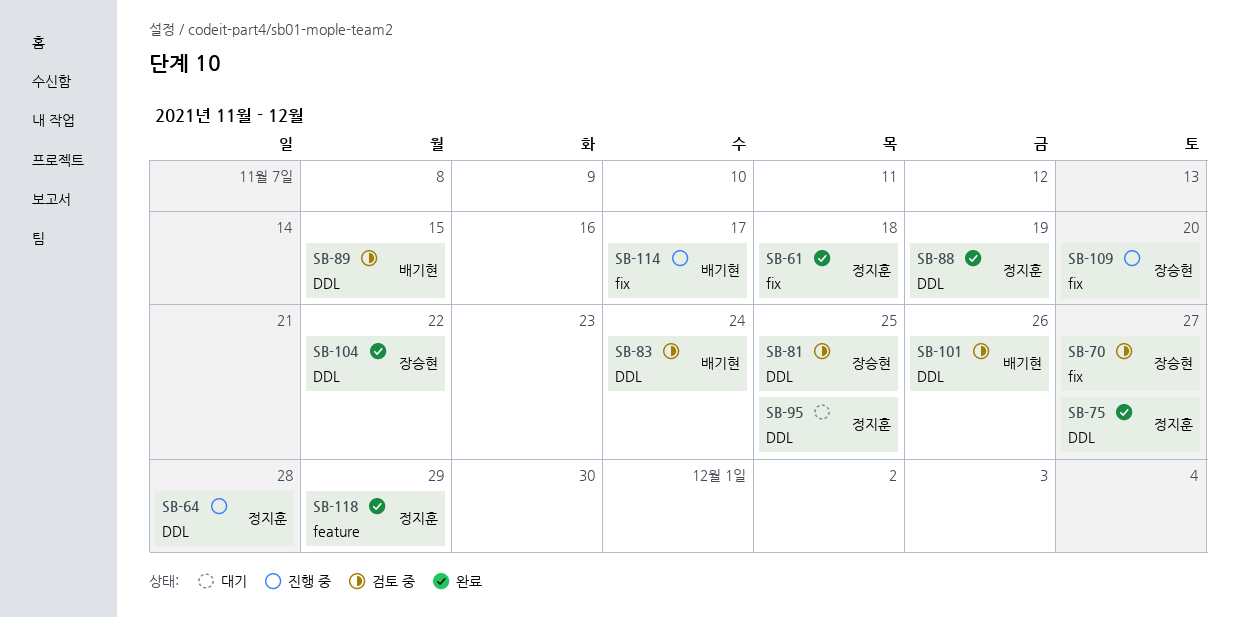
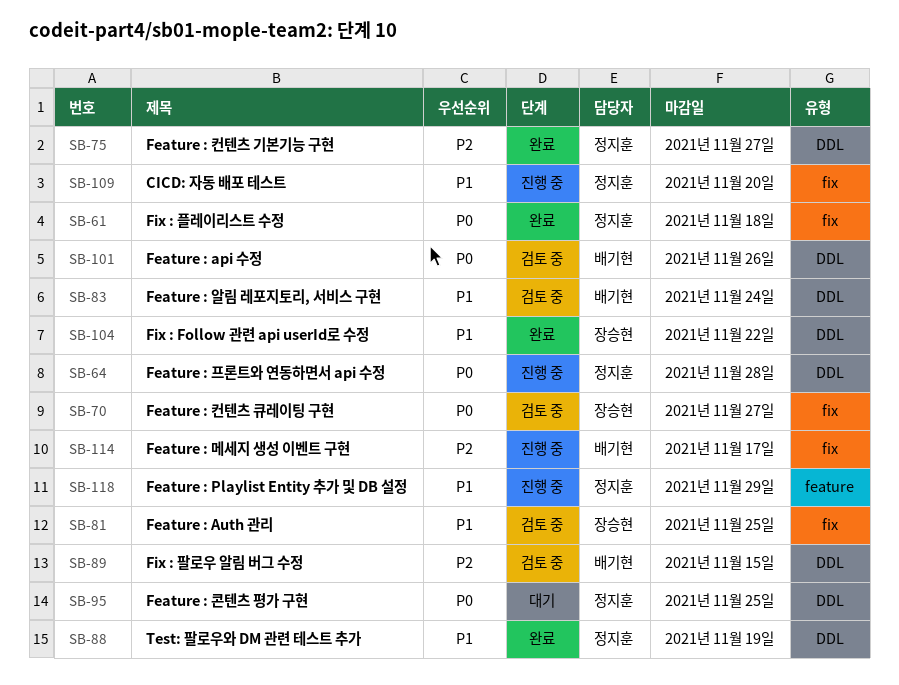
SB-81, label: DDL -> fix
SB-109, owner: 장승현 -> 정지훈
SB-118, status: 완료 -> 진행 중

